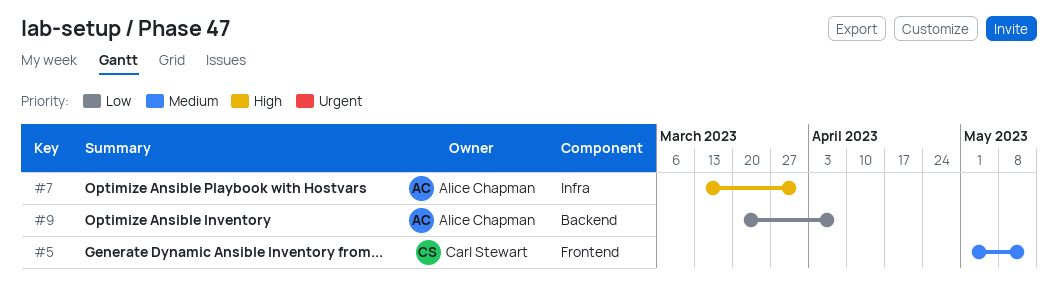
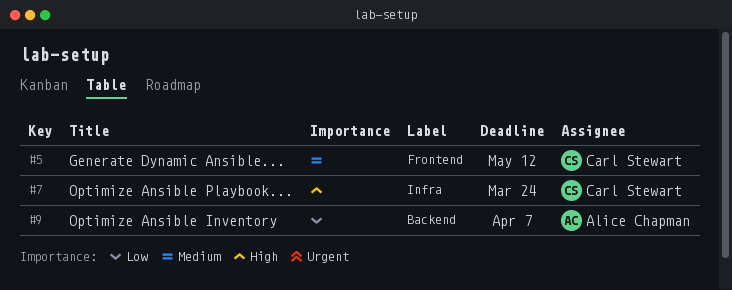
#7, owner: Alice Chapman -> Carl Stewart
#7, due: Mar 31 -> Mar 24

